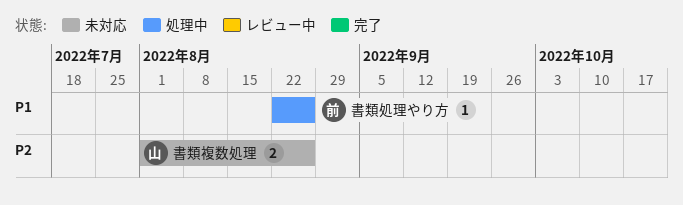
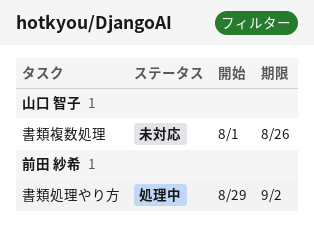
書類処理やり方, start: Aug 22 -> Aug 29
書類処理やり方, due: Aug 26 -> Sep 2

